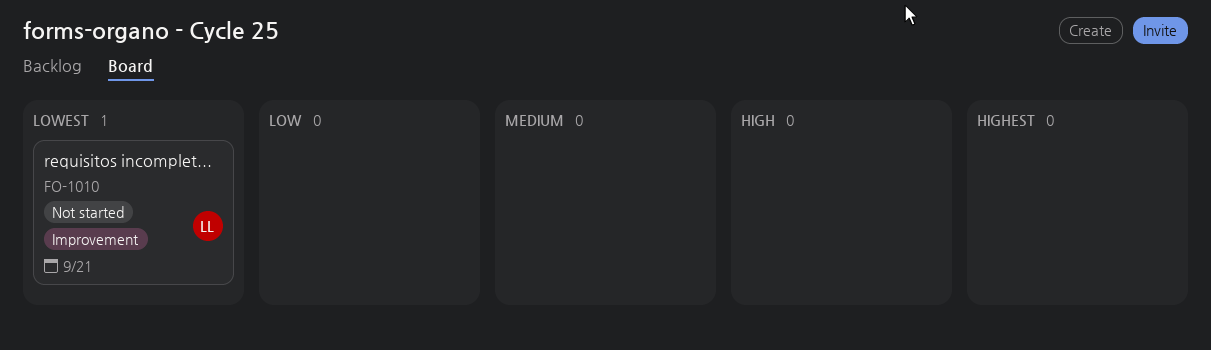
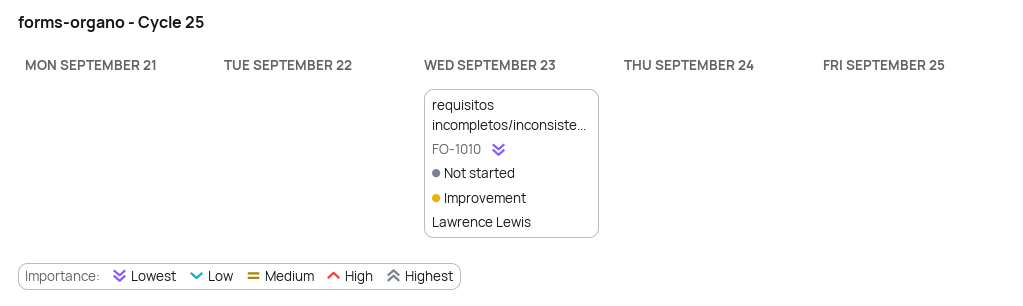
FO-1010, due: Sep 21 -> Sep 23

